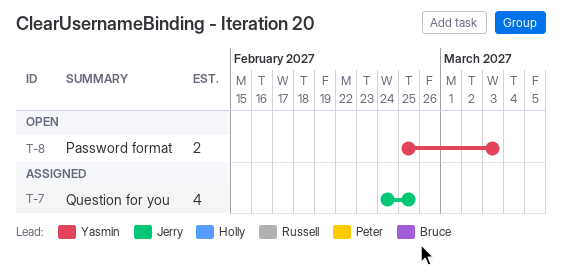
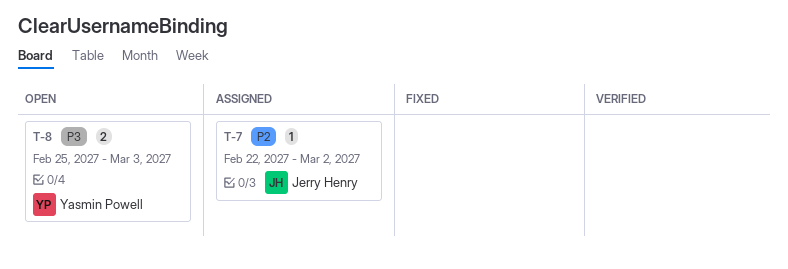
T-7, estimate: 4 -> 1
T-7, start: Feb 24 -> Feb 22
T-7, due: Feb 25 -> Mar 2

